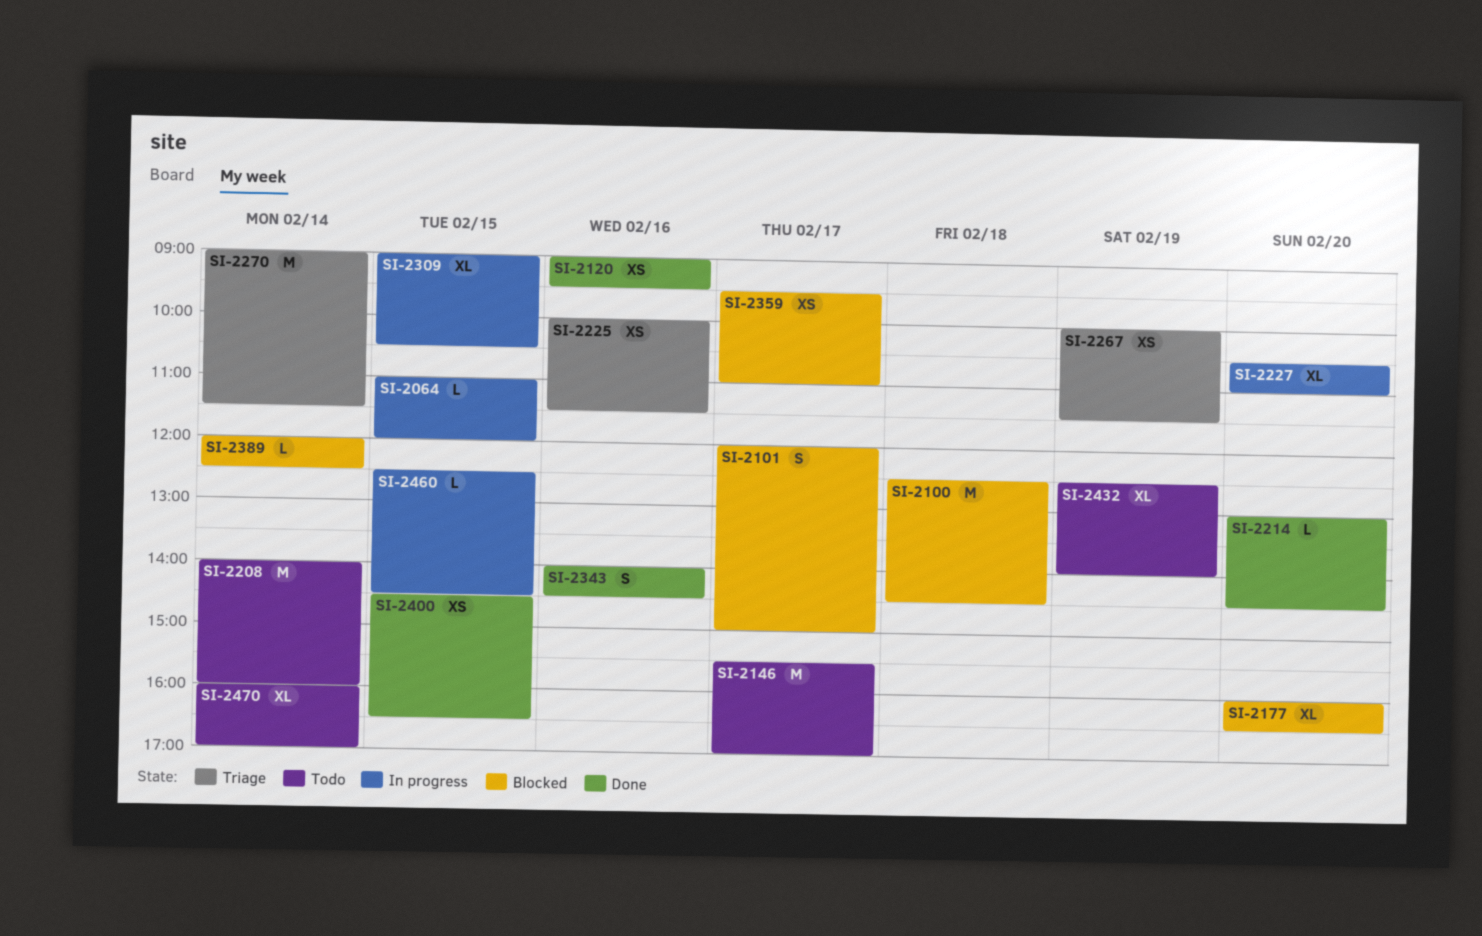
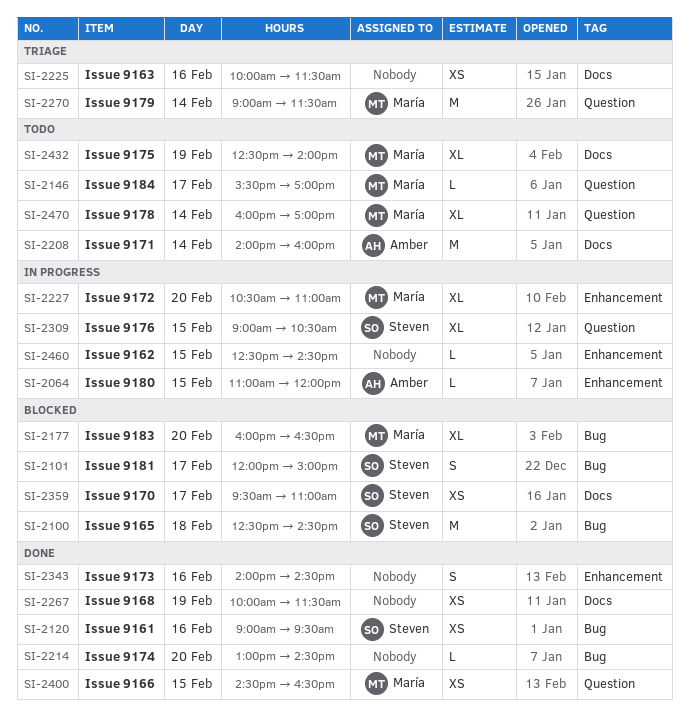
SI-2146, estimate: M -> L
SI-2267, status: Triage -> Done
SI-2389: present -> none

